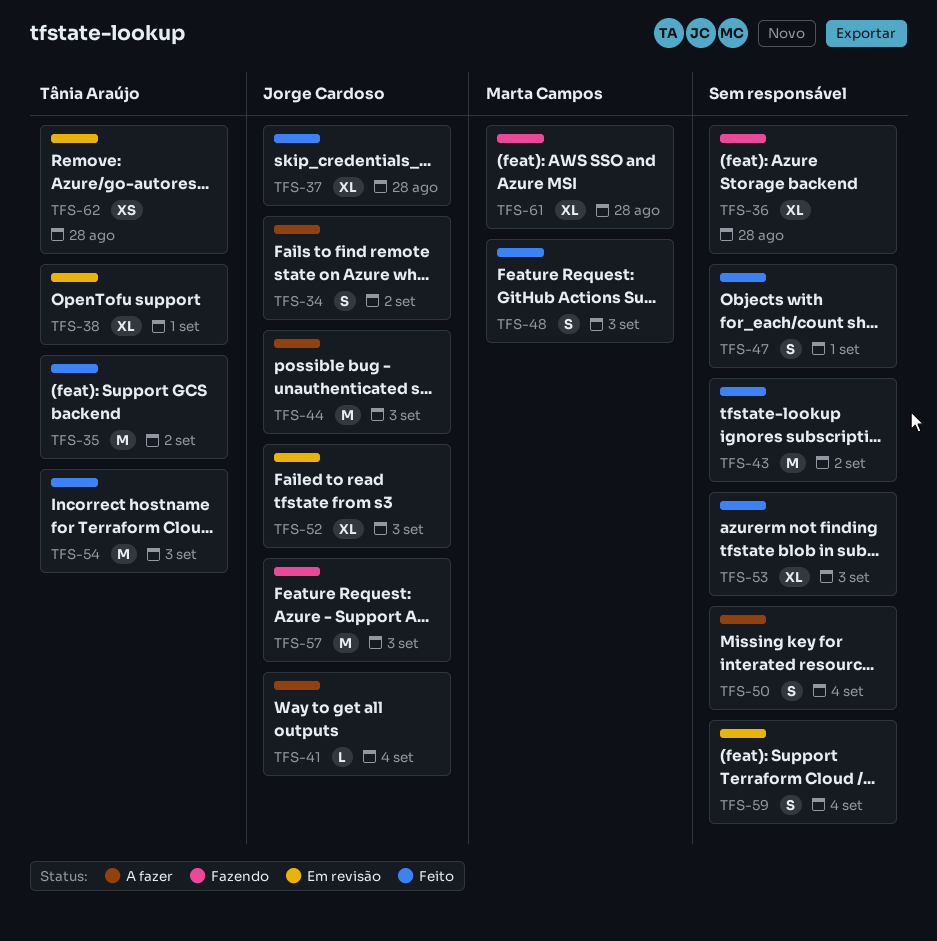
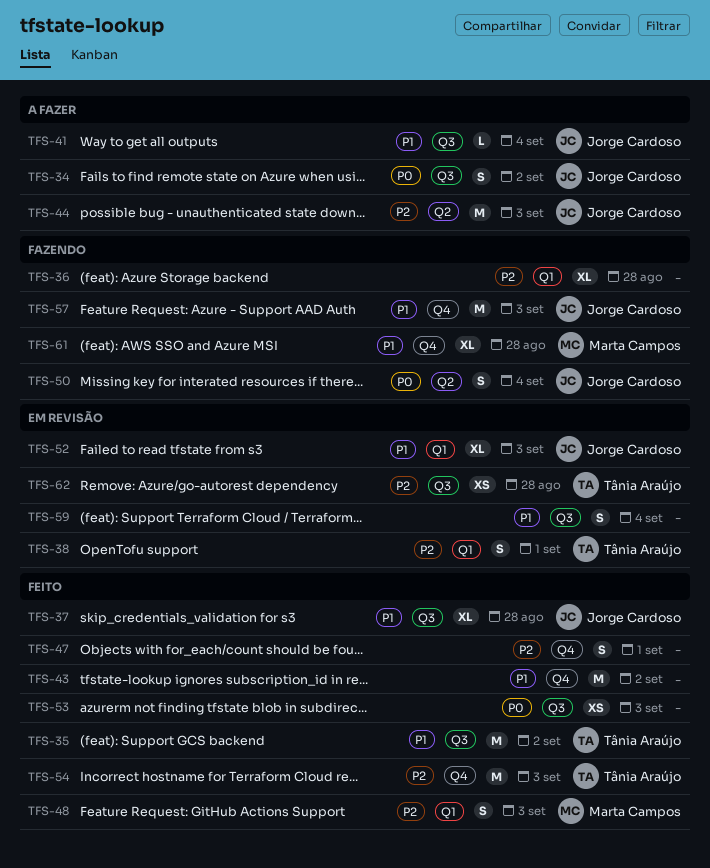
TFS-38, estimate: XL -> S
TFS-50, status: A fazer -> Fazendo
TFS-50, owner: none -> Jorge Cardoso
TFS-53, estimate: XL -> XS

